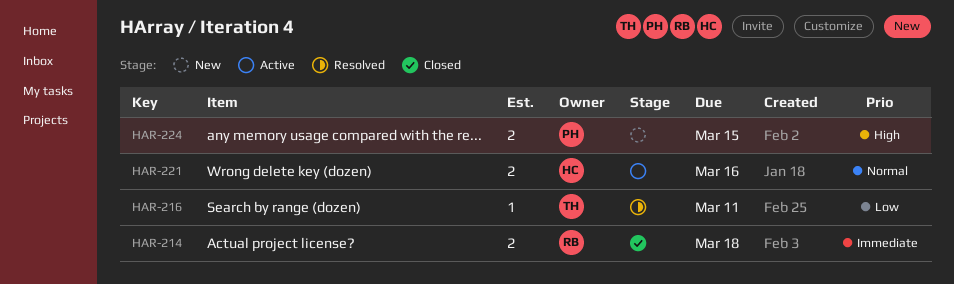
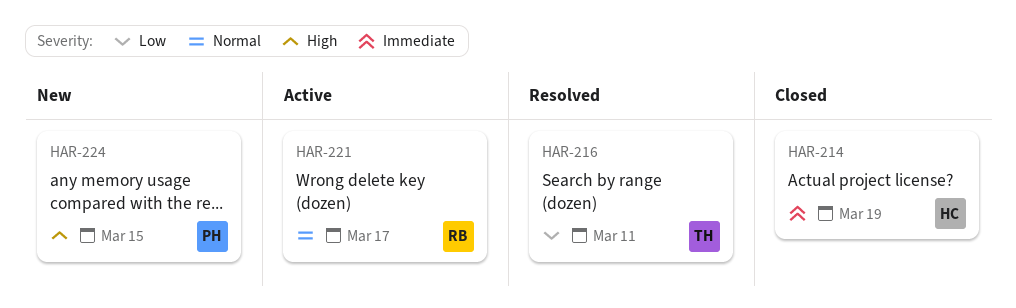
HAR-214, owner: RB -> HC
HAR-214, due: Mar 18 -> Mar 19
HAR-221, owner: HC -> RB
HAR-221, due: Mar 16 -> Mar 17

